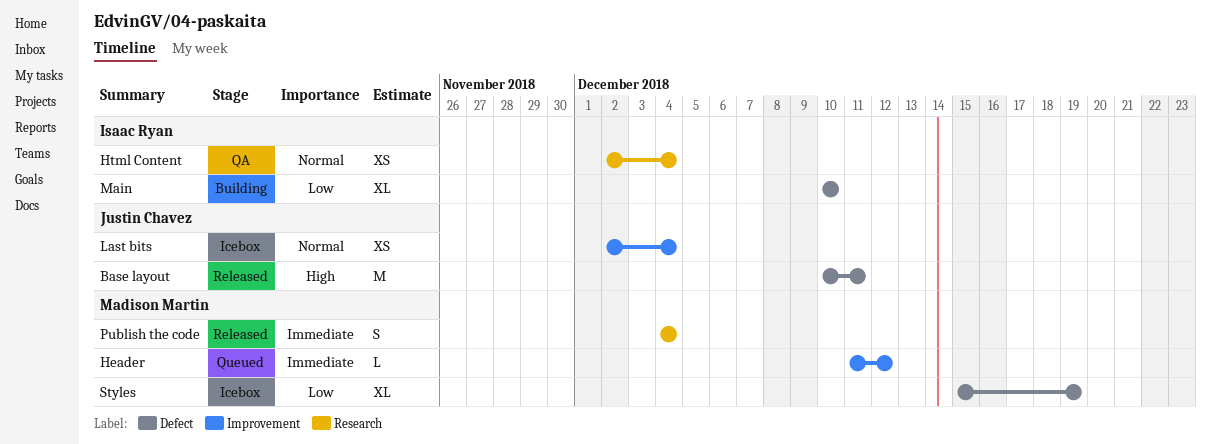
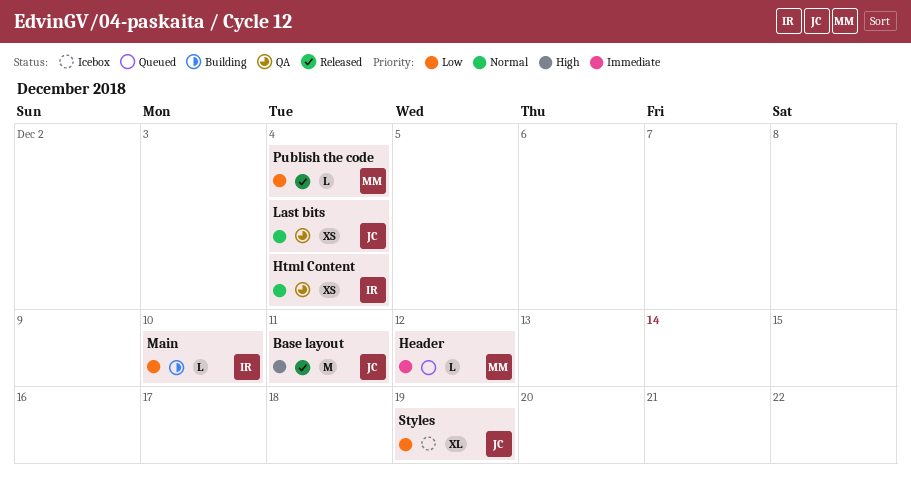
Last bits, status: Icebox -> QA
Main, estimate: XL -> L
Publish the code, priority: Immediate -> Low
Publish the code, estimate: S -> L
Styles, owner: Madison Martin -> Justin Chavez

